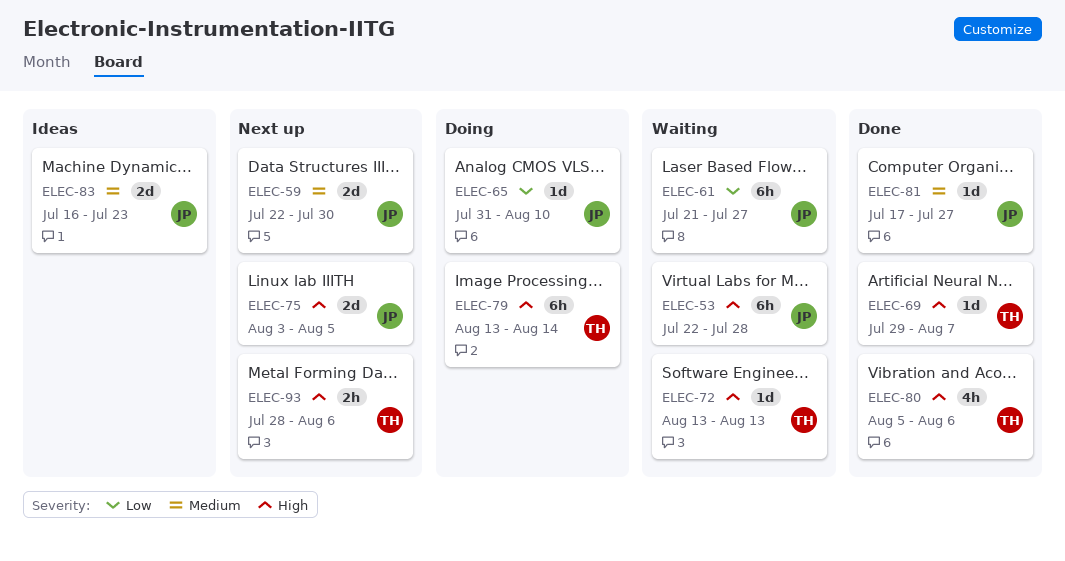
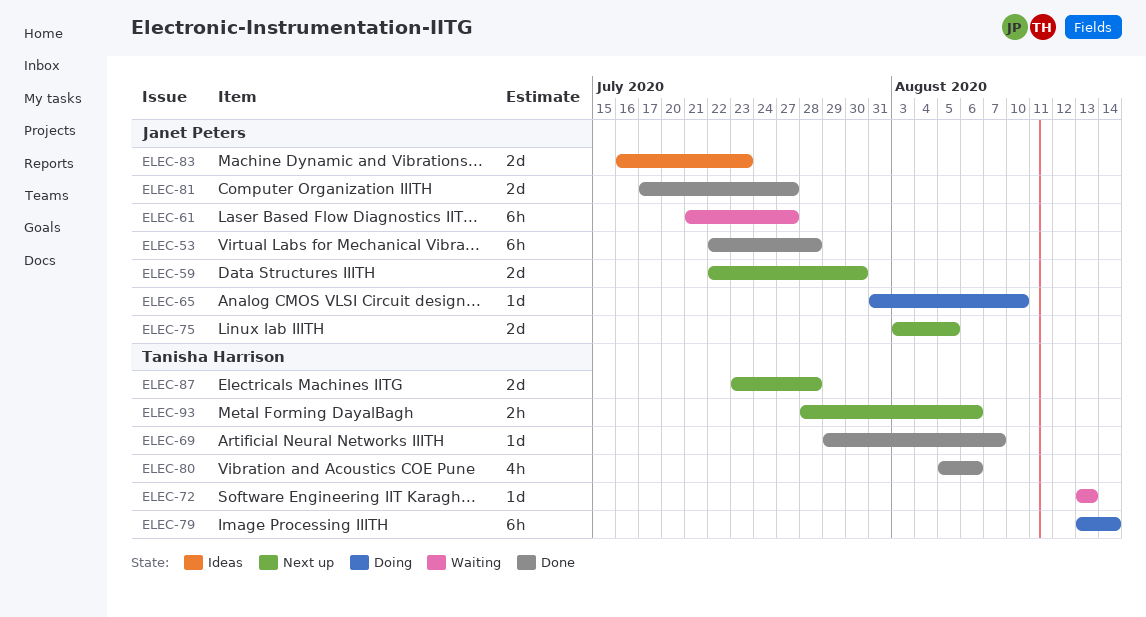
ELEC-53, status: Waiting -> Done
ELEC-81, estimate: 1d -> 2d
ELEC-87: none -> present

